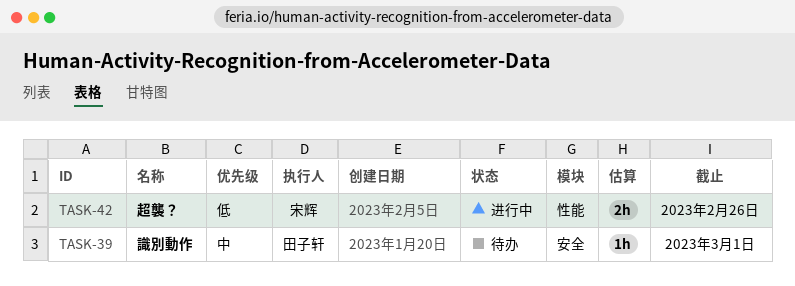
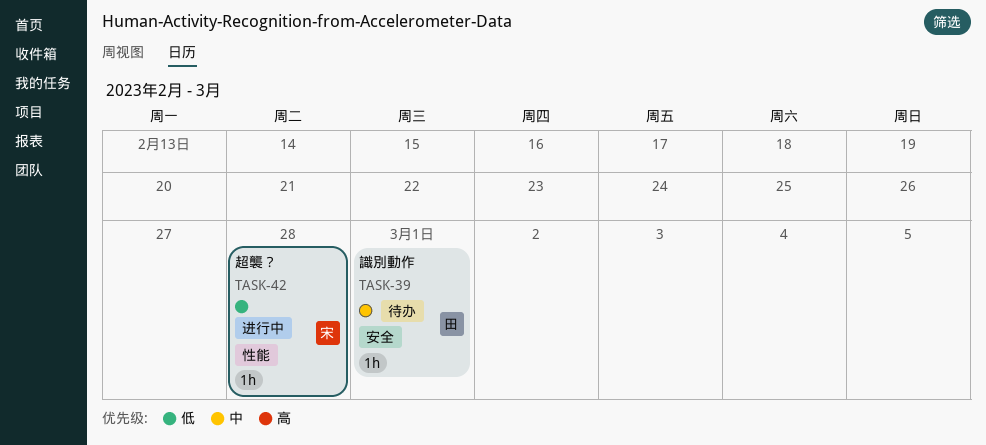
TASK-42, estimate: 2h -> 1h
TASK-42, due: Feb 26 -> Feb 28

